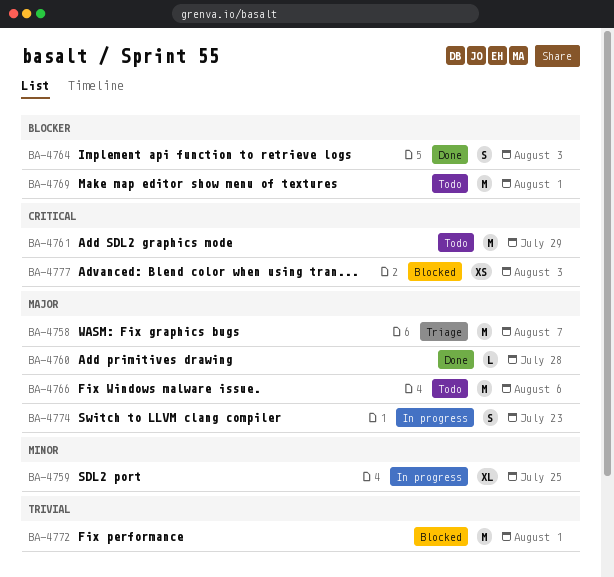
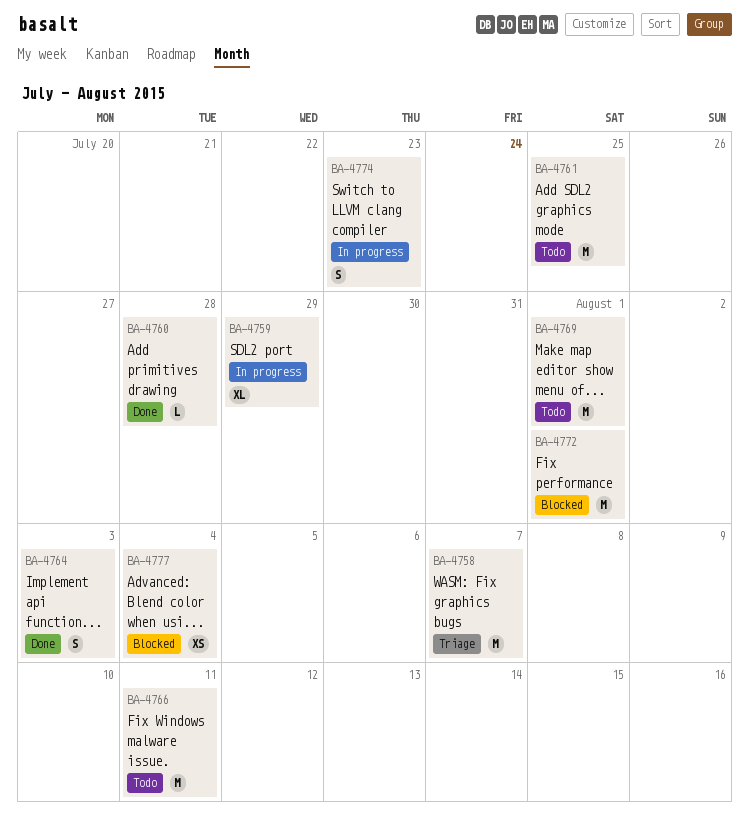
BA-4759, due: Jul 25 -> Jul 29
BA-4761, due: Jul 29 -> Jul 25
BA-4766, due: Aug 6 -> Aug 11
BA-4777, due: Aug 3 -> Aug 4

